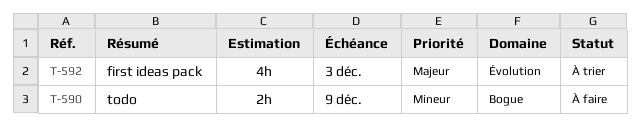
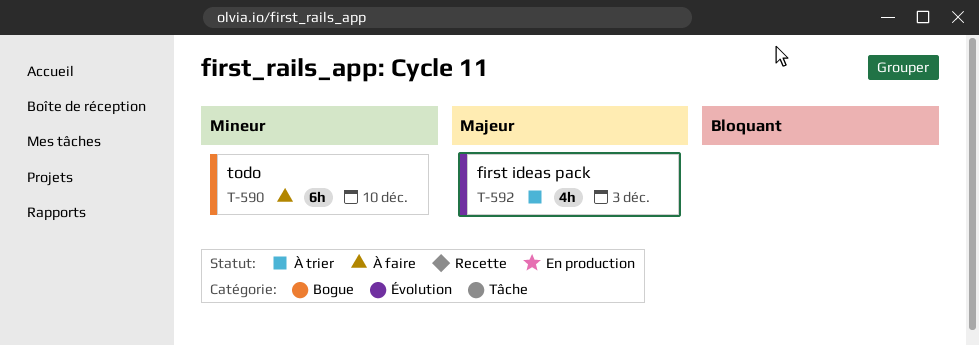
T-590, estimate: 2h -> 6h
T-590, due: Dec 9 -> Dec 10

